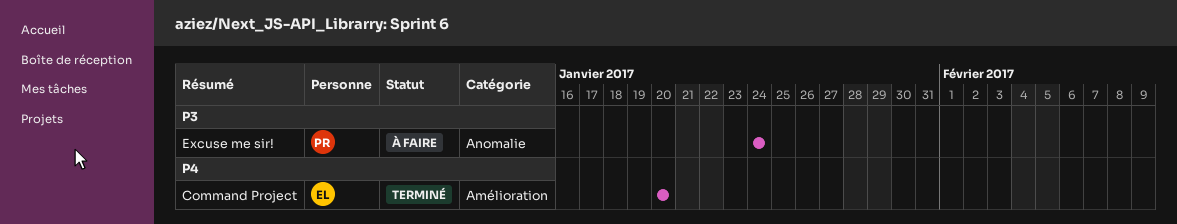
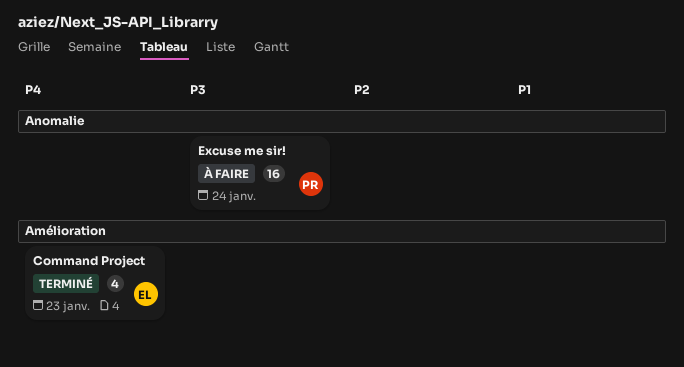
Command Project, due: Jan 20 -> Jan 23

